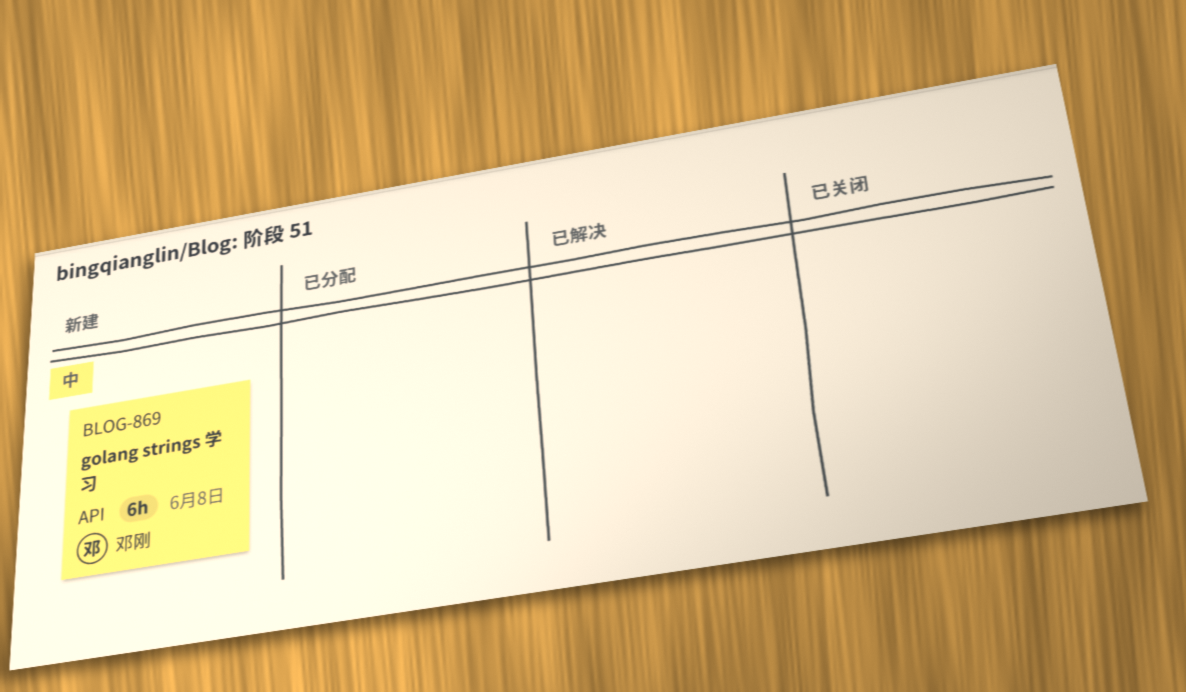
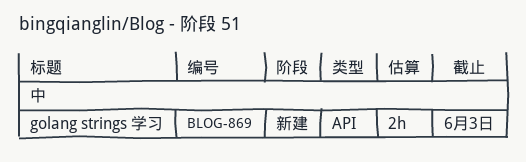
BLOG-869, estimate: 6h -> 2h
BLOG-869, due: Jun 8 -> Jun 3

